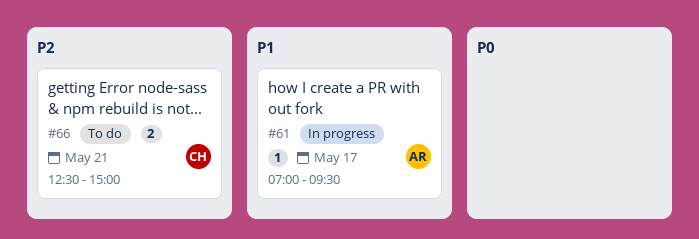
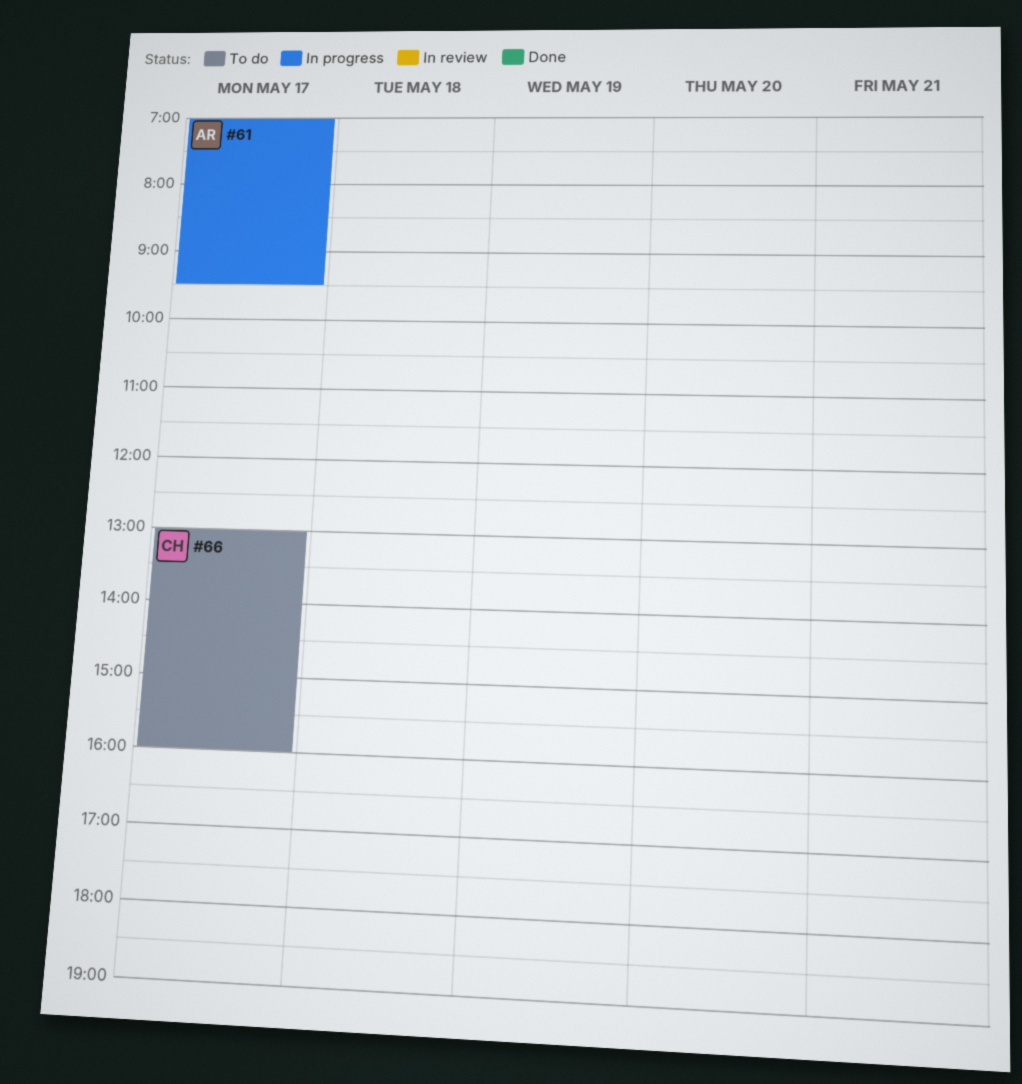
#66, day: May 21 -> May 17
#66, begins: 12:30 -> 13:00
#66, ends: 15:00 -> 16:00

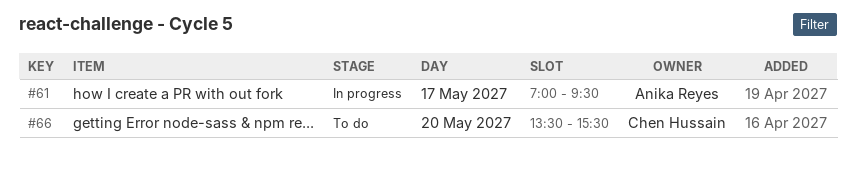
#66, day: May 17 -> May 20
#66, begins: 13:00 -> 13:30
#66, ends: 16:00 -> 15:30

